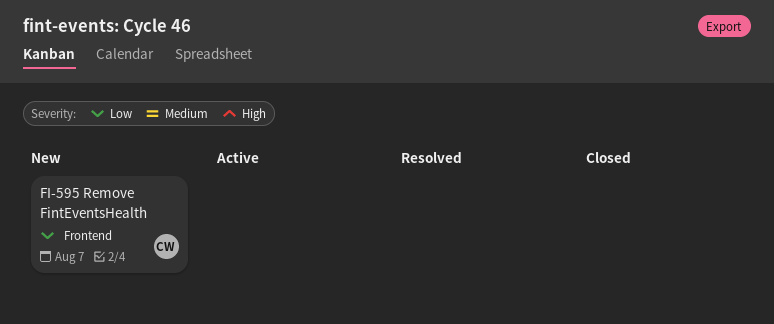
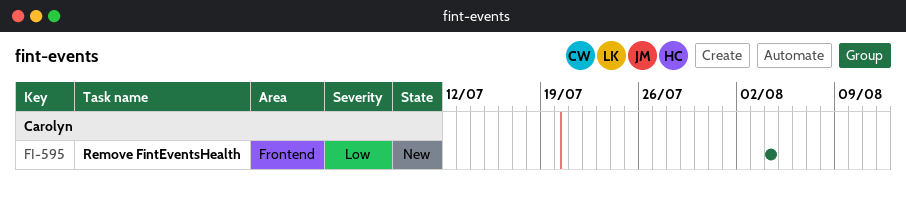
FI-595, due: Aug 7 -> Aug 4

